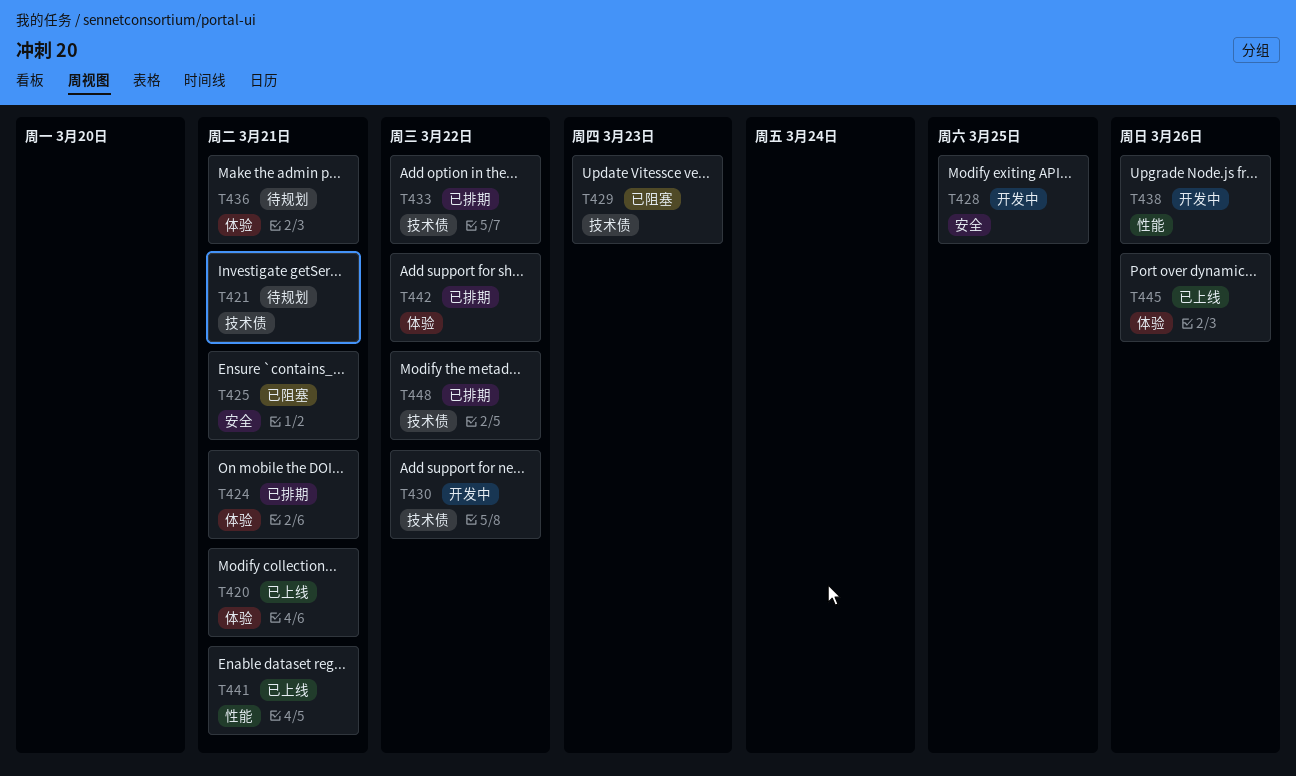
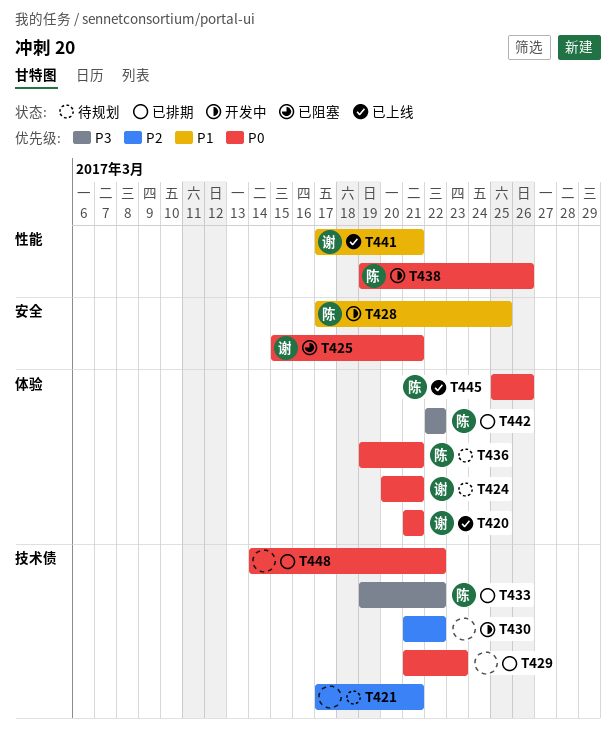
T424, status: 已排期 -> 待规划
T429, status: 已阻塞 -> 已排期

